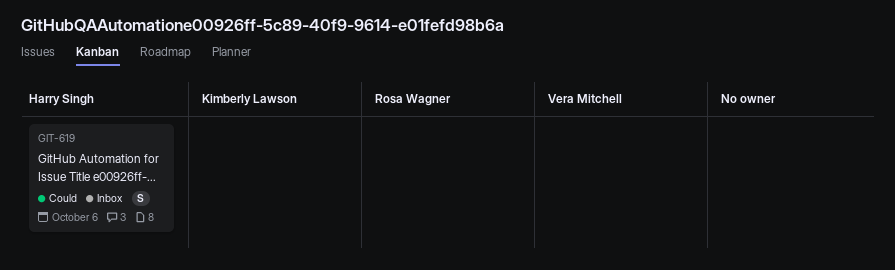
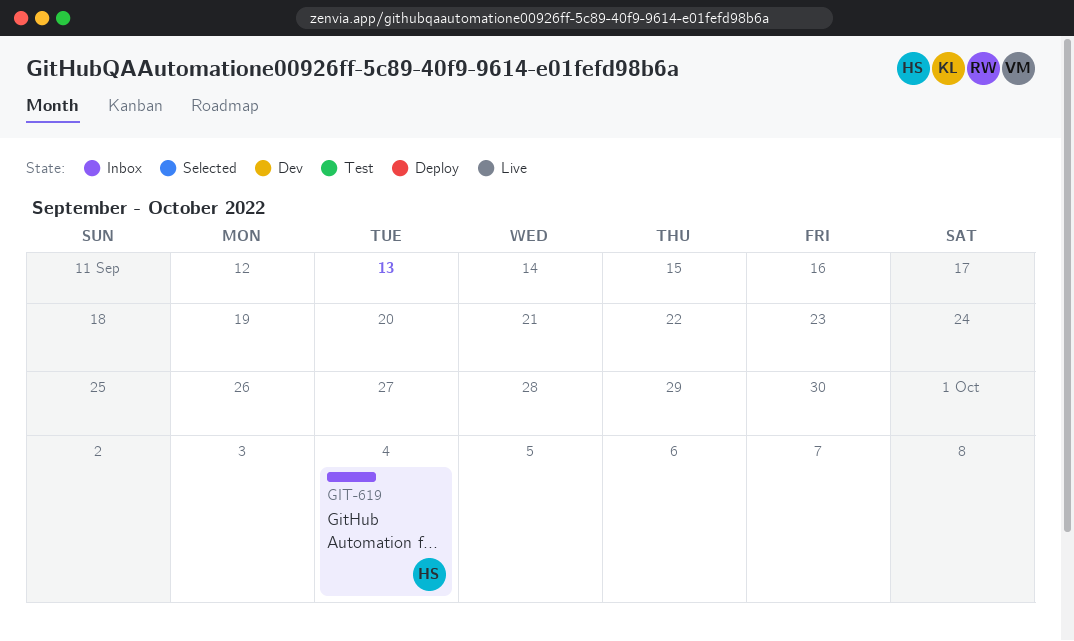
GIT-619, due: Oct 6 -> Oct 4

